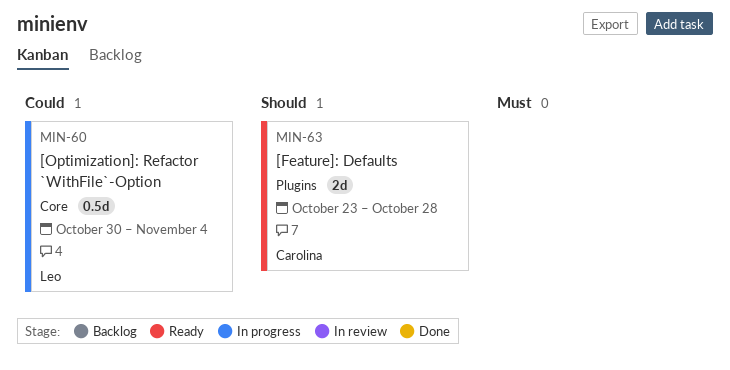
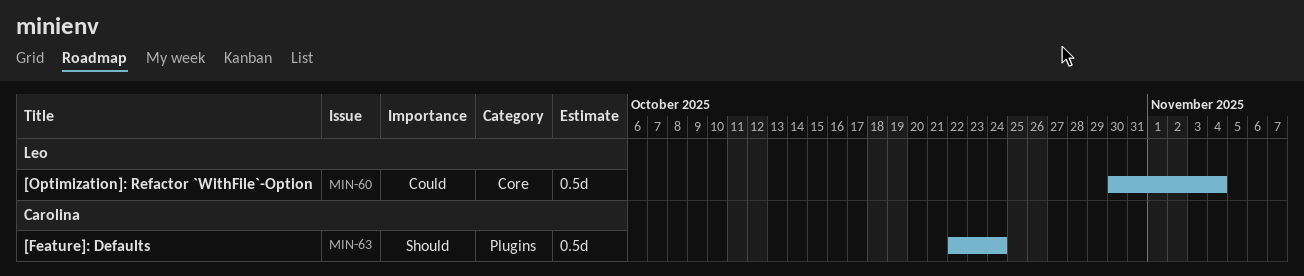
MIN-63, estimate: 2d -> 0.5d
MIN-63, start: Oct 23 -> Oct 22
MIN-63, due: Oct 28 -> Oct 24

